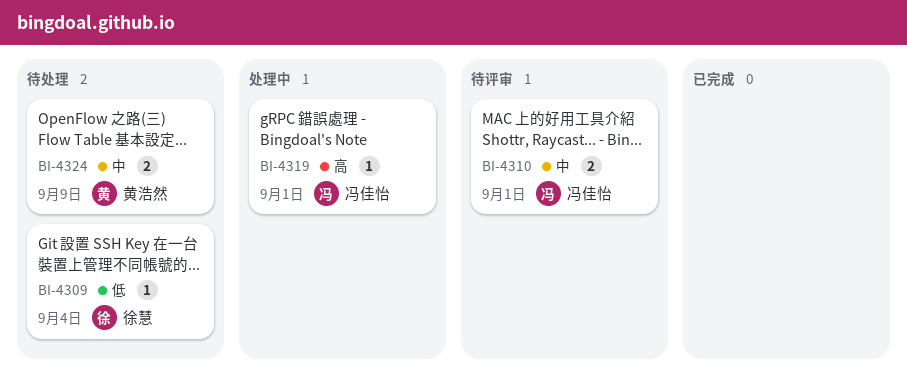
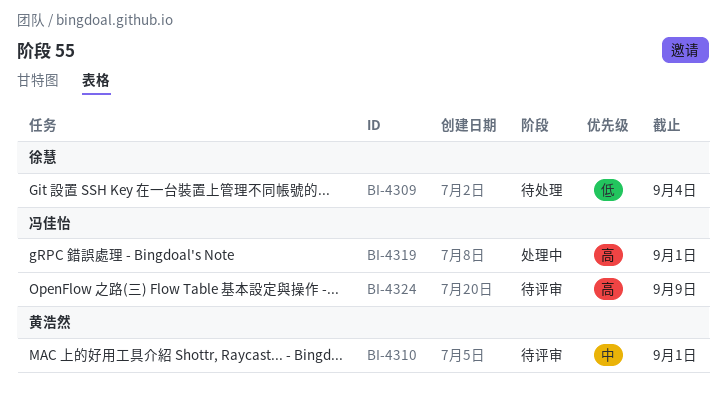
BI-4310, owner: 冯佳怡 -> 黄浩然
BI-4324, status: 待处理 -> 待评审
BI-4324, owner: 黄浩然 -> 冯佳怡
BI-4324, priority: 中 -> 高

